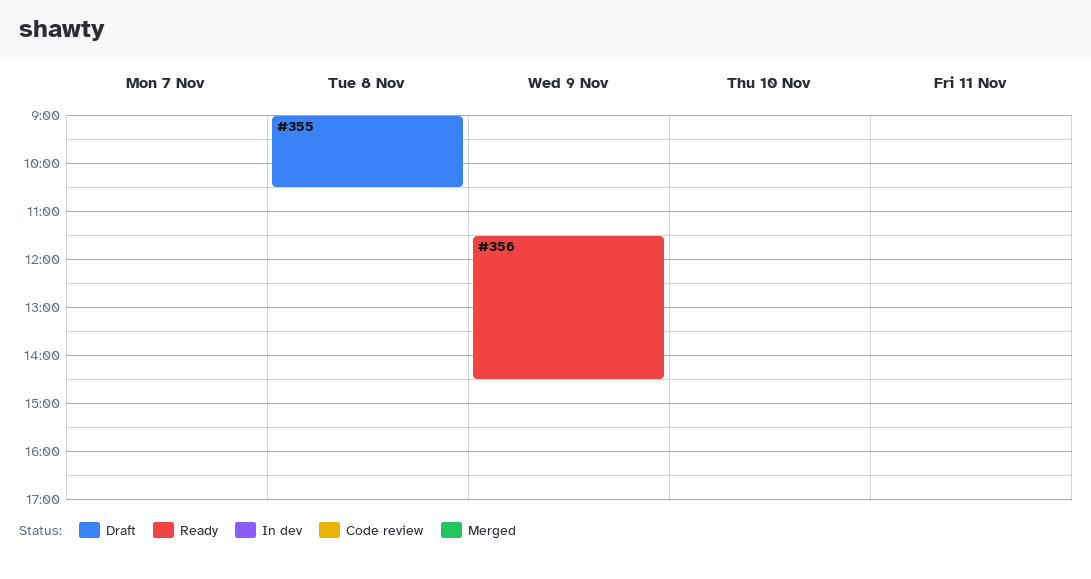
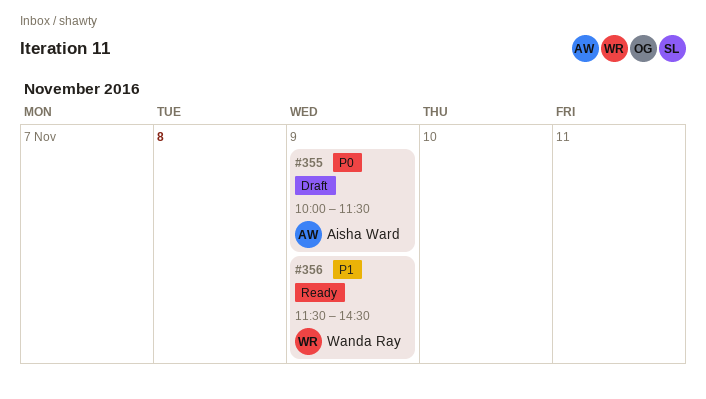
#355, day: Nov 8 -> Nov 9
#355, begins: 09:00 -> 10:00
#355, ends: 10:30 -> 11:30

